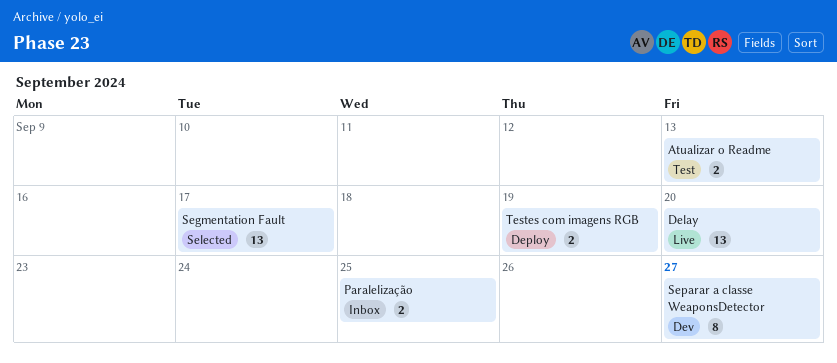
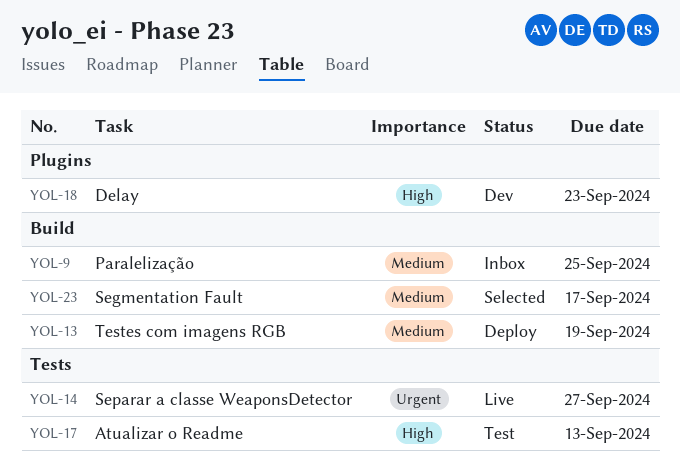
Delay, status: Live -> Dev
Delay, due: Sep 20 -> Sep 23
Separar a classe WeaponsDetector, status: Dev -> Live

